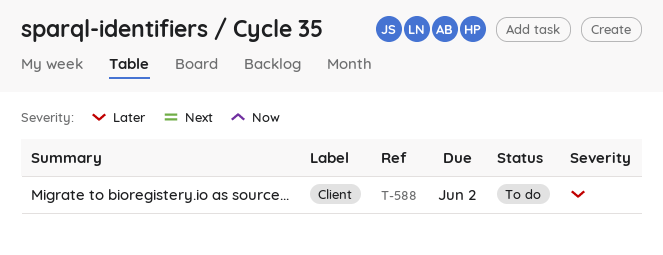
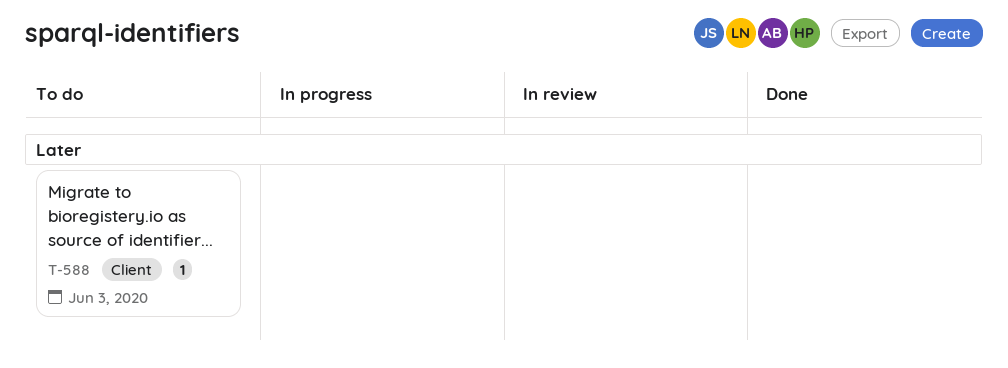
T-588, due: Jun 2 -> Jun 3

